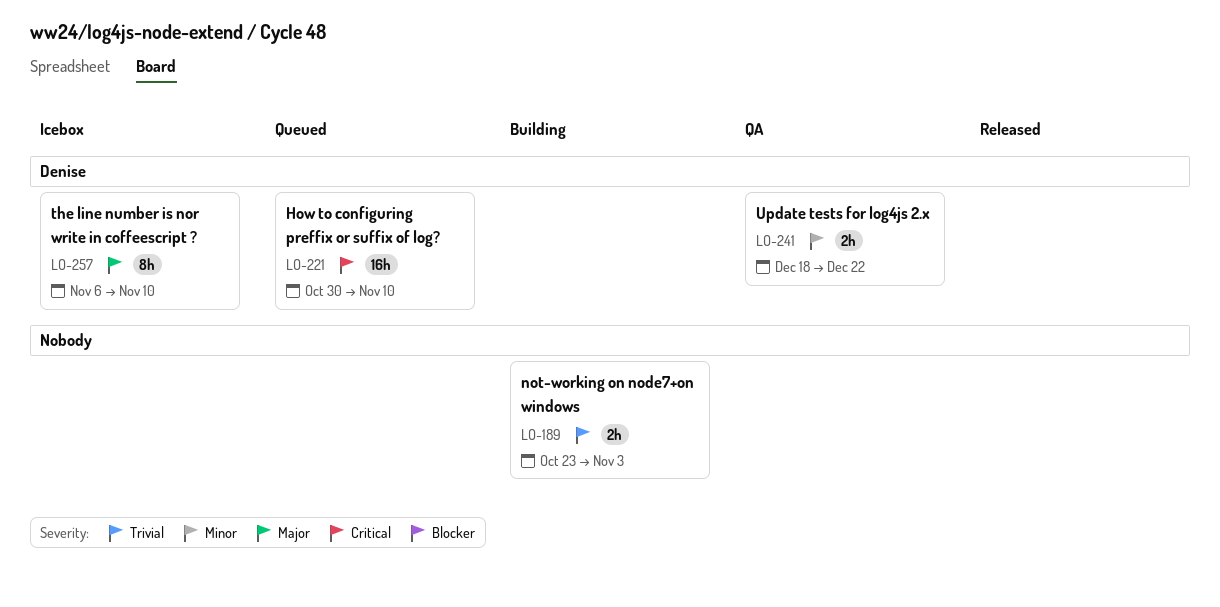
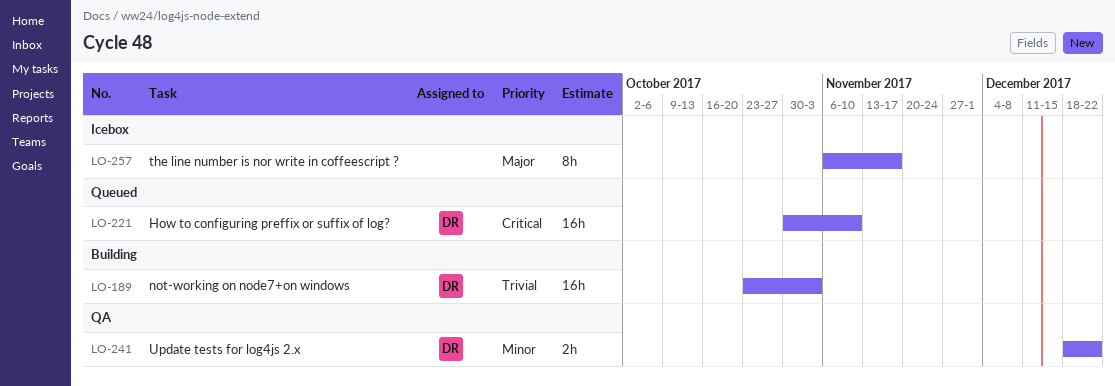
LO-189, owner: none -> Denise
LO-189, estimate: 2h -> 16h
LO-257, owner: Denise -> none
LO-257, due: Nov 10 -> Nov 17

